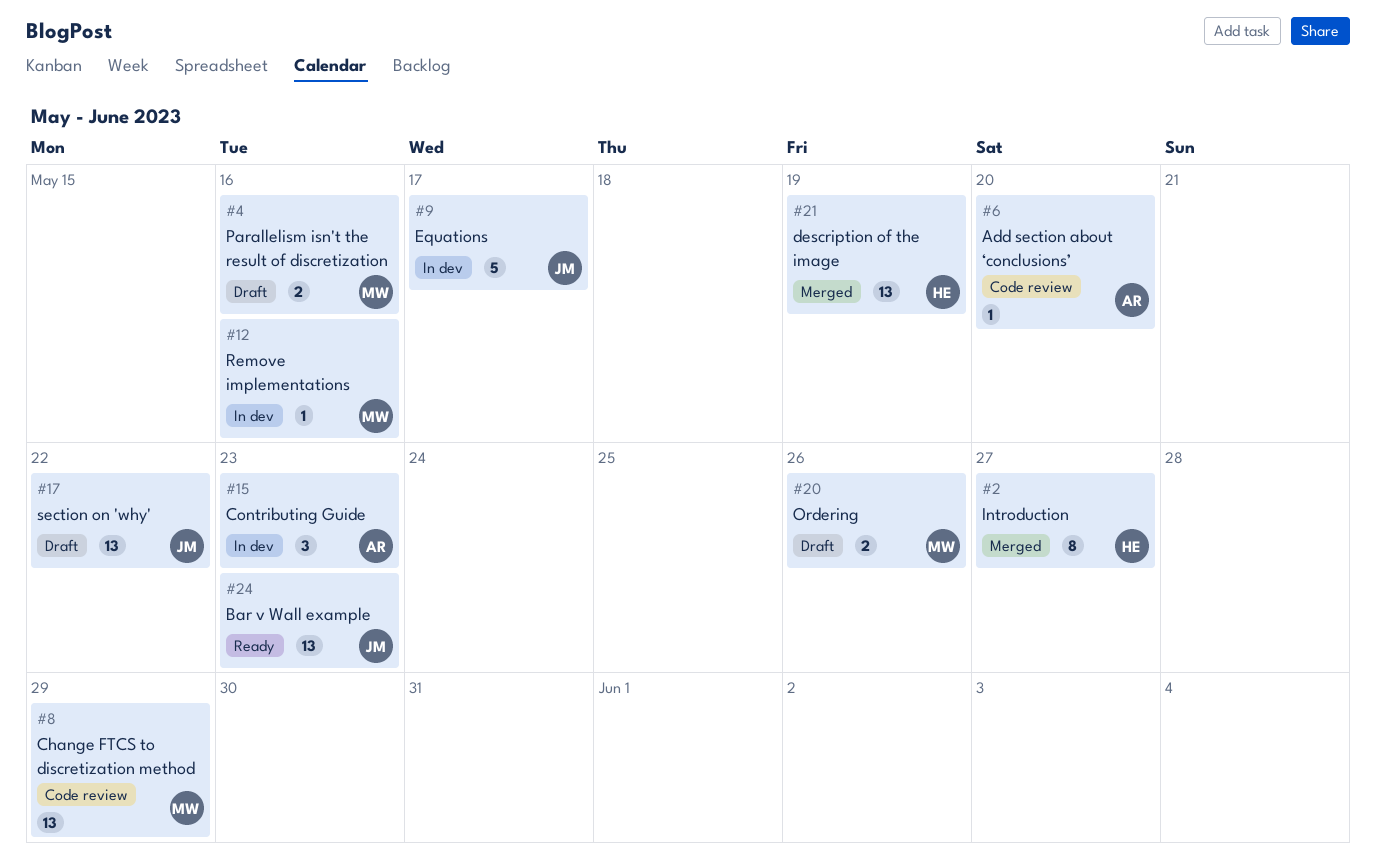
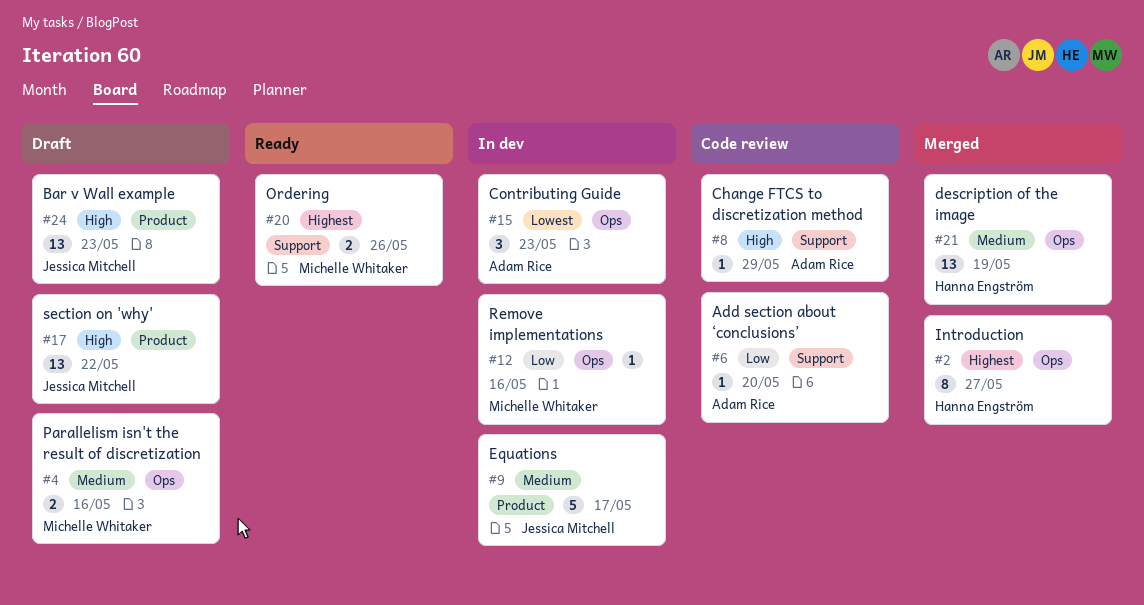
#8, owner: Michelle Whitaker -> Adam Rice
#8, estimate: 13 -> 1
#20, status: Draft -> Ready
#24, status: Ready -> Draft

